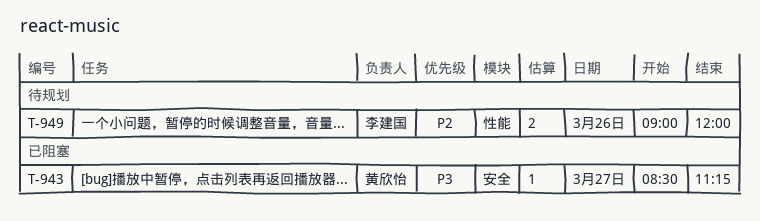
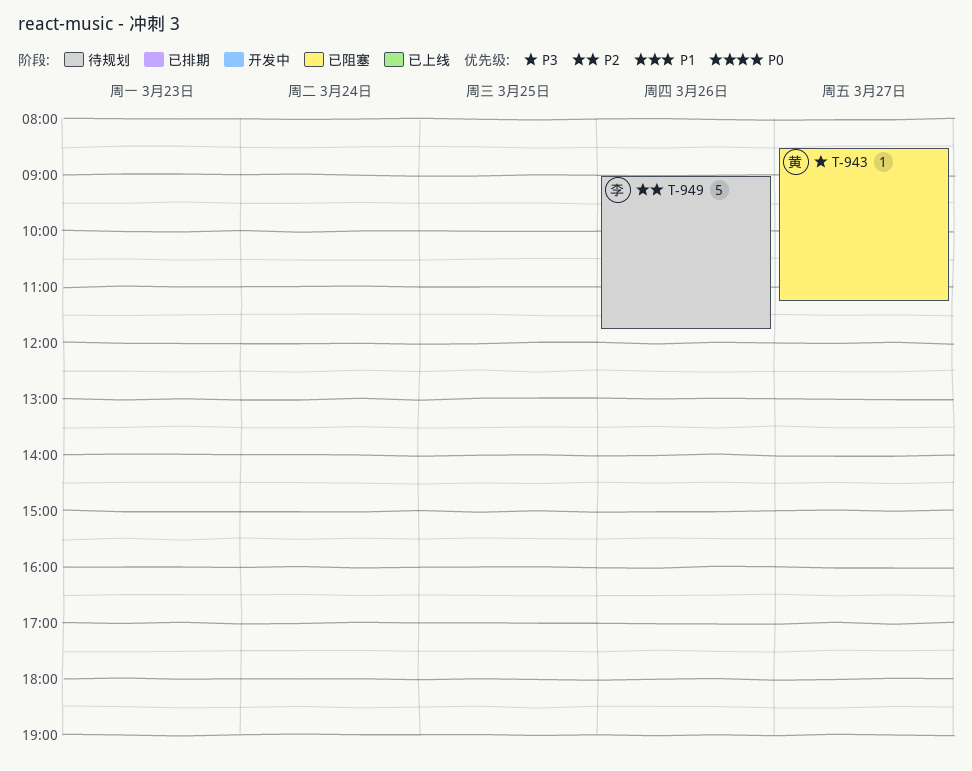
T-949, estimate: 2 -> 5
T-949, ends: 12:00 -> 11:45

